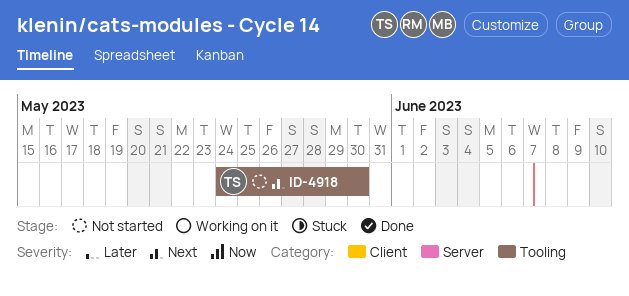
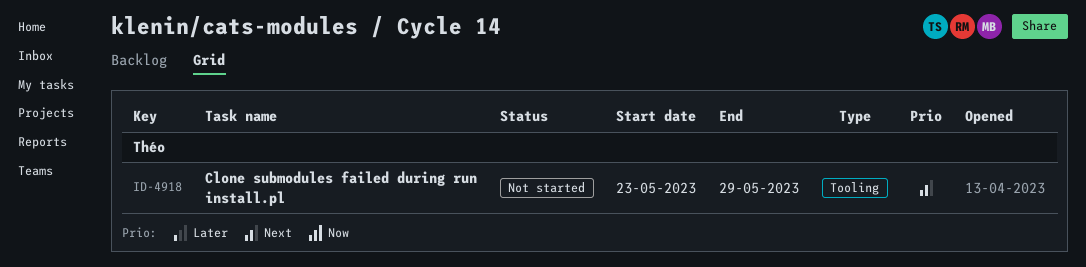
ID-4918, start: May 24 -> May 23
ID-4918, due: May 30 -> May 29

